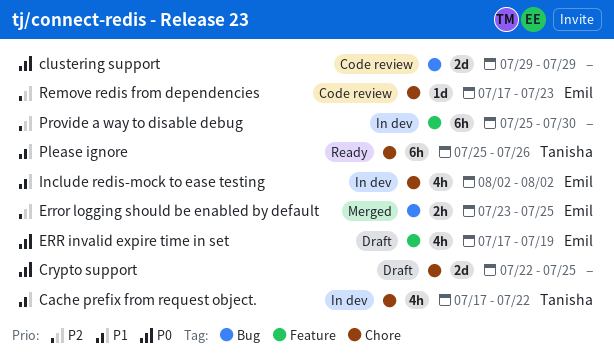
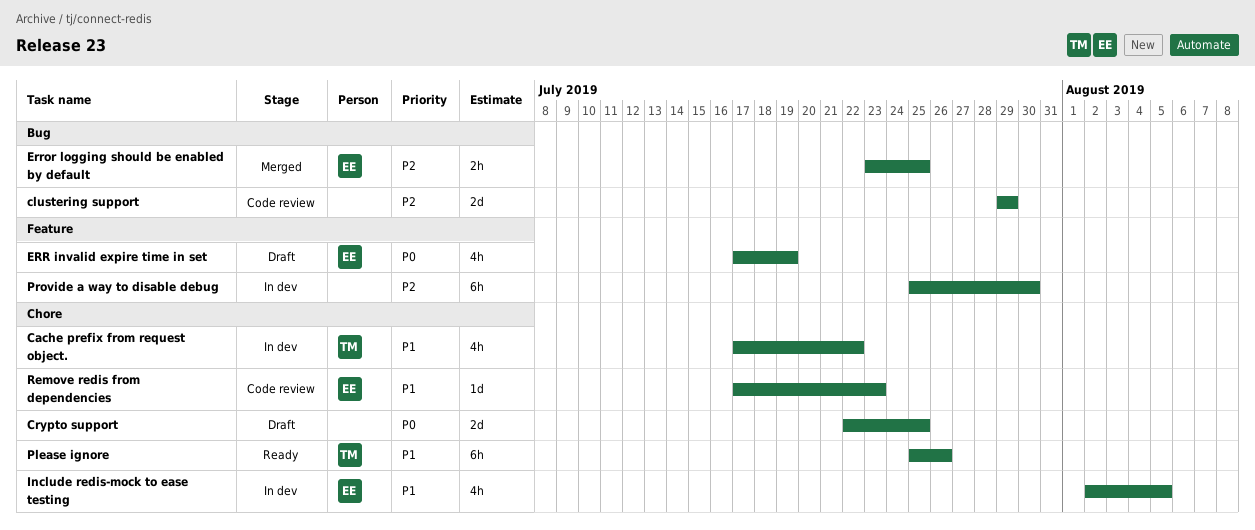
clustering support, priority: P0 -> P2
Include redis-mock to ease testing, due: Aug 2 -> Aug 5
Remove redis from dependencies, priority: P2 -> P1

